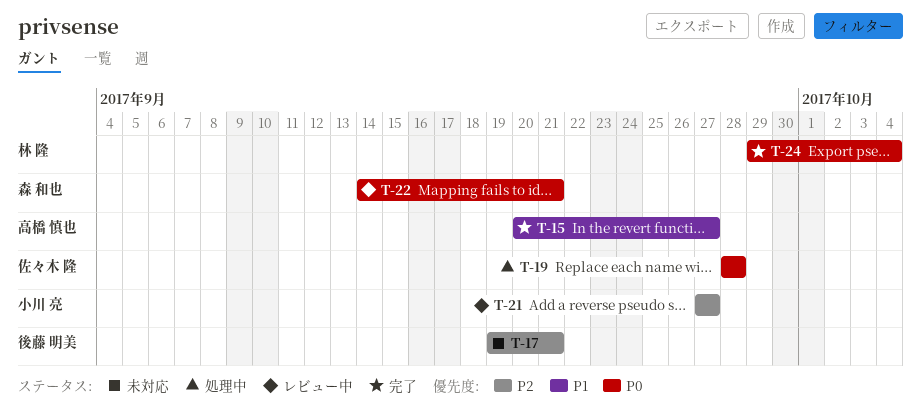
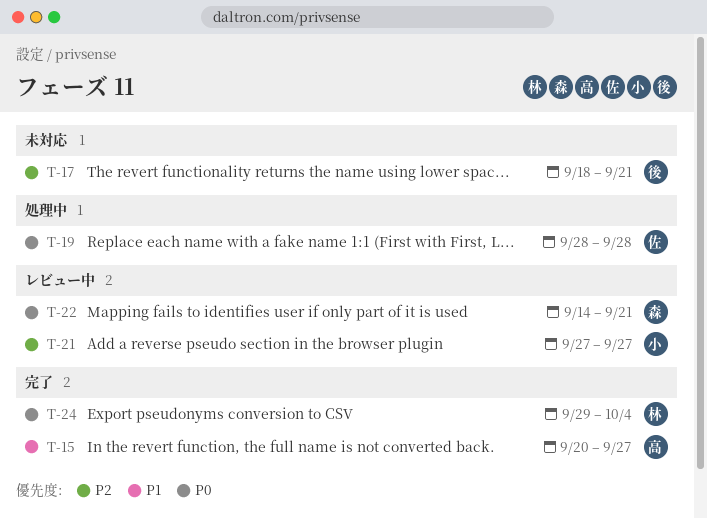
T-17, start: Sep 19 -> Sep 18

